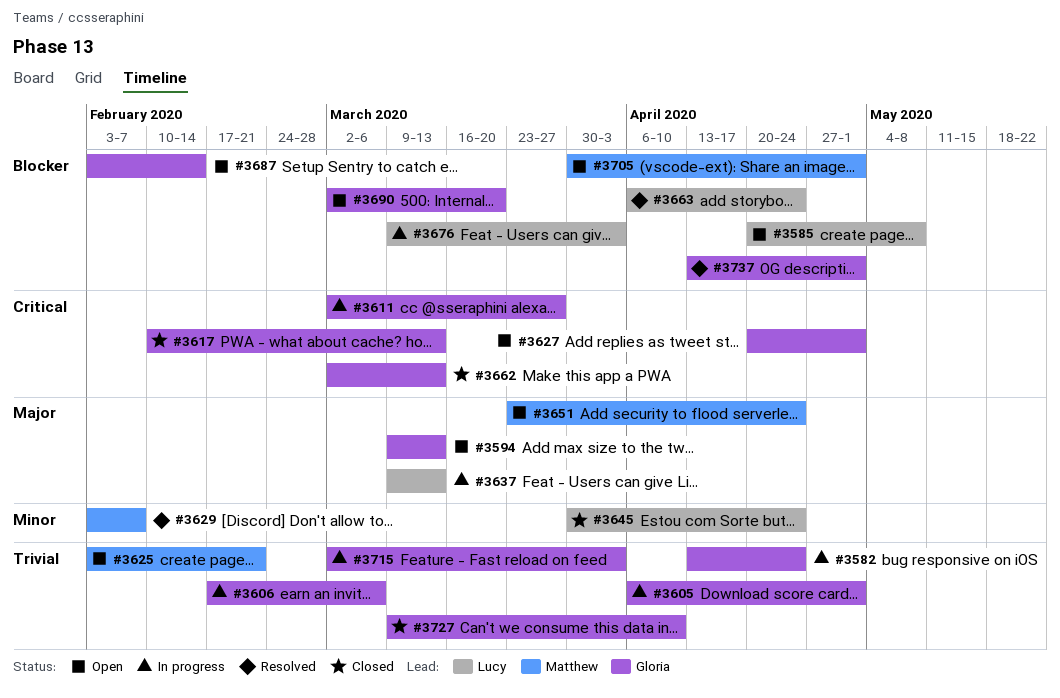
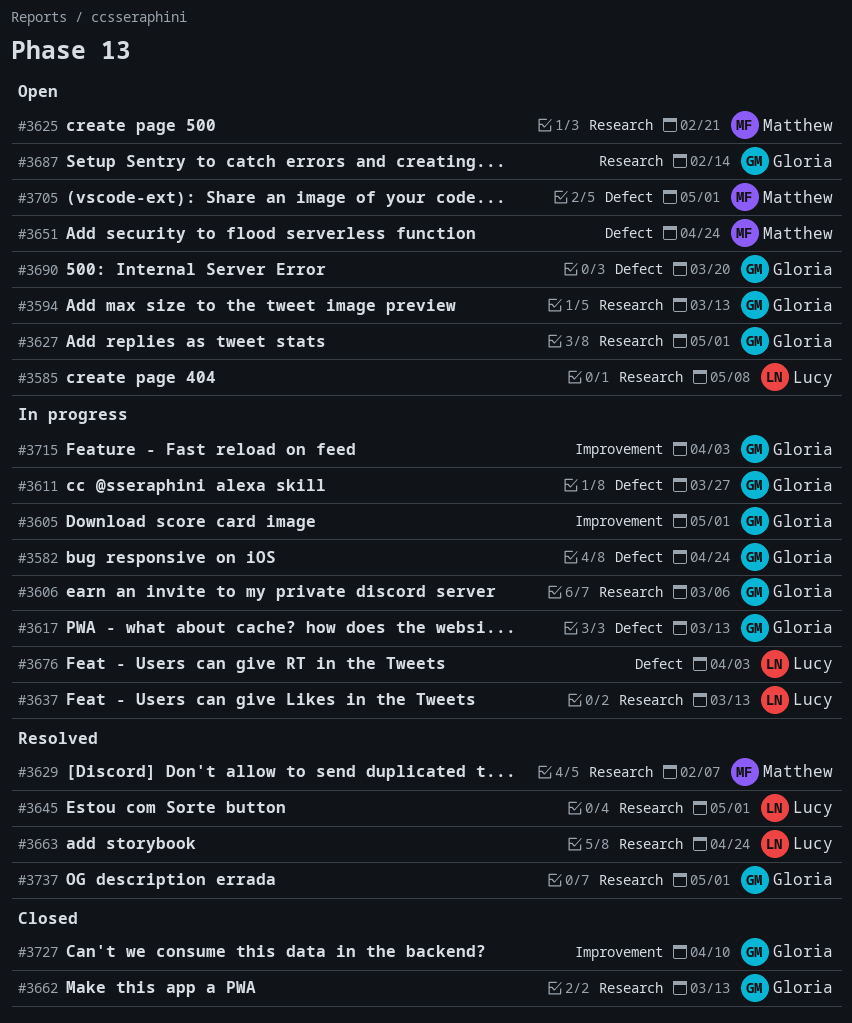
#3617, status: Closed -> In progress
#3645, status: Closed -> Resolved
#3645, due: Apr 24 -> May 1

